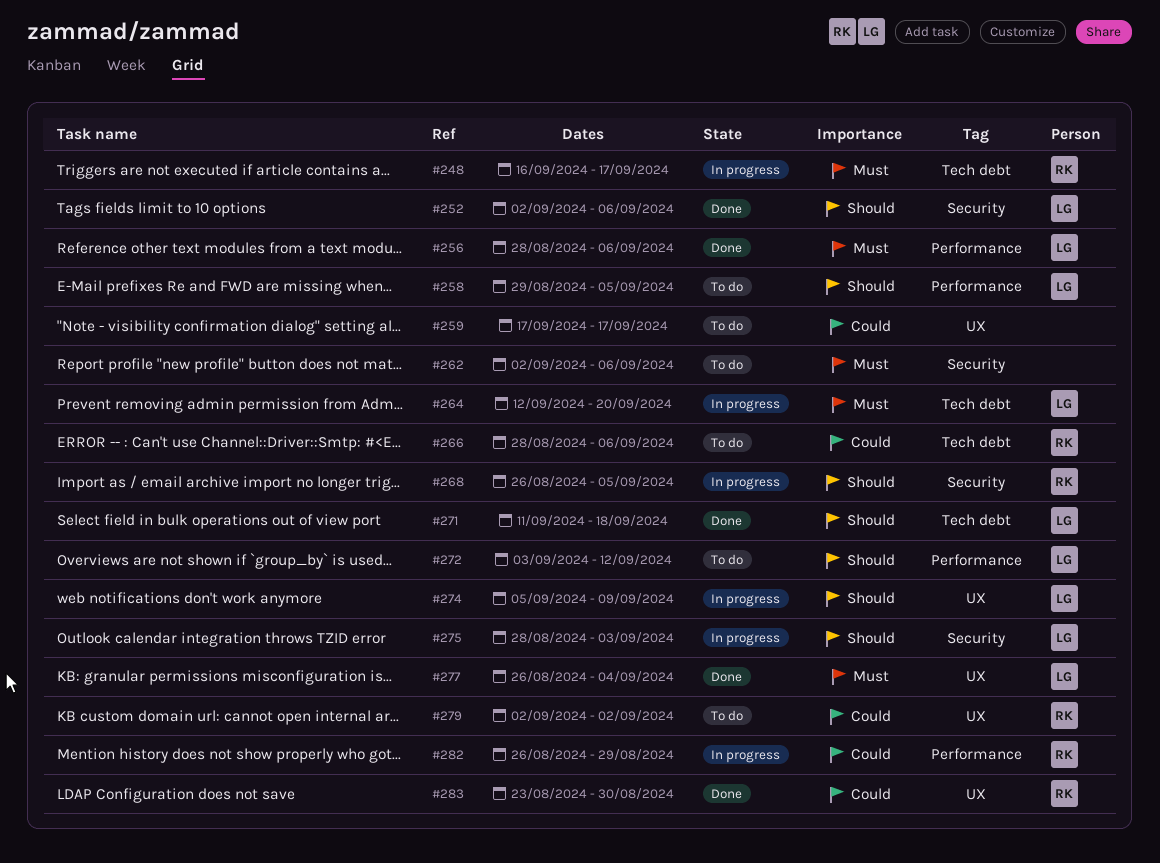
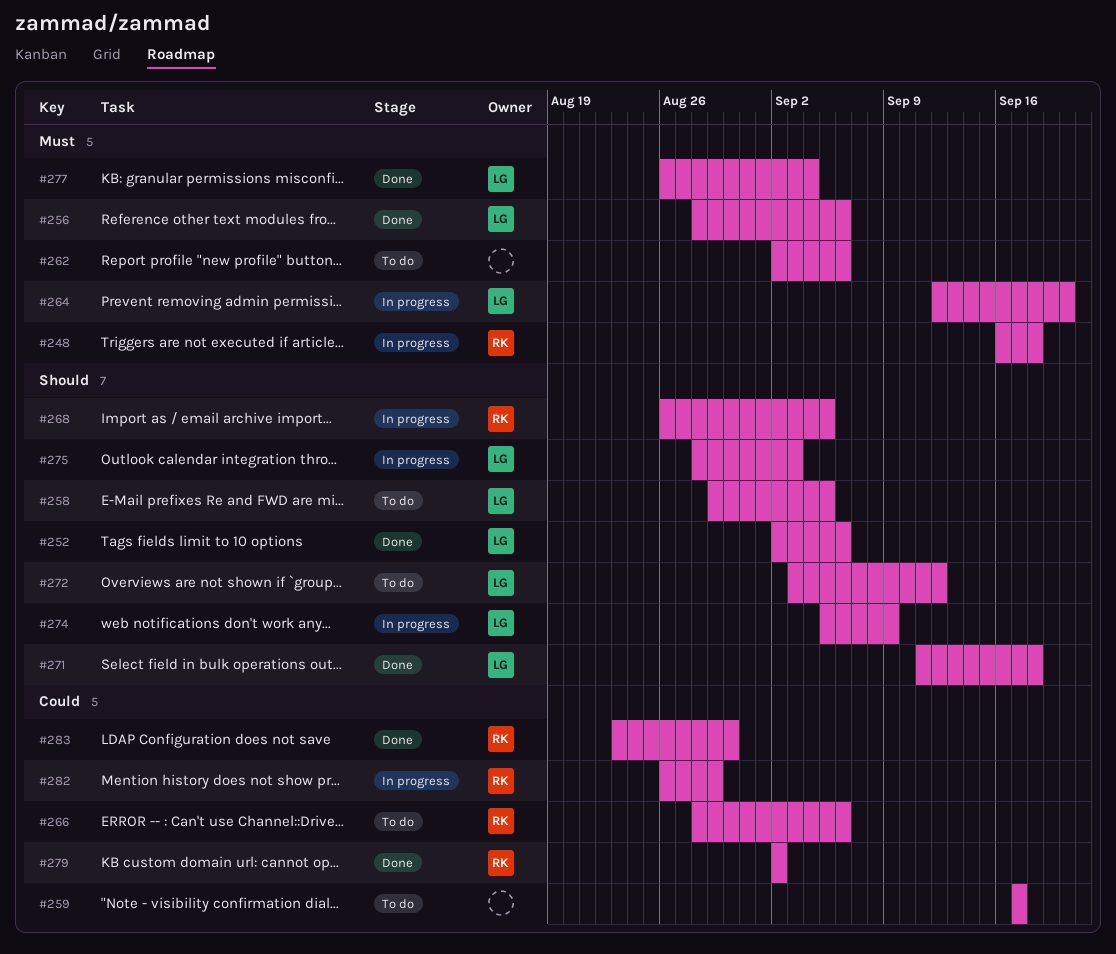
#248, due: Sep 17 -> Sep 18
#279, status: To do -> Done

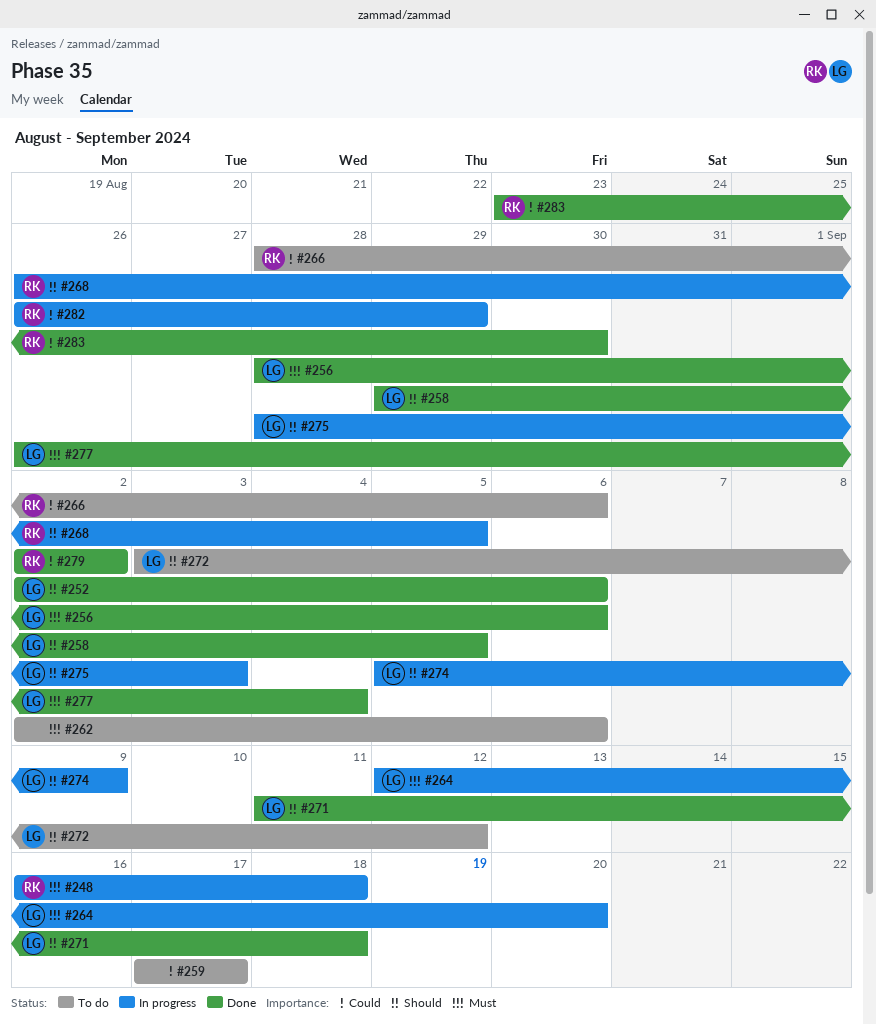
#258, status: To do -> Done

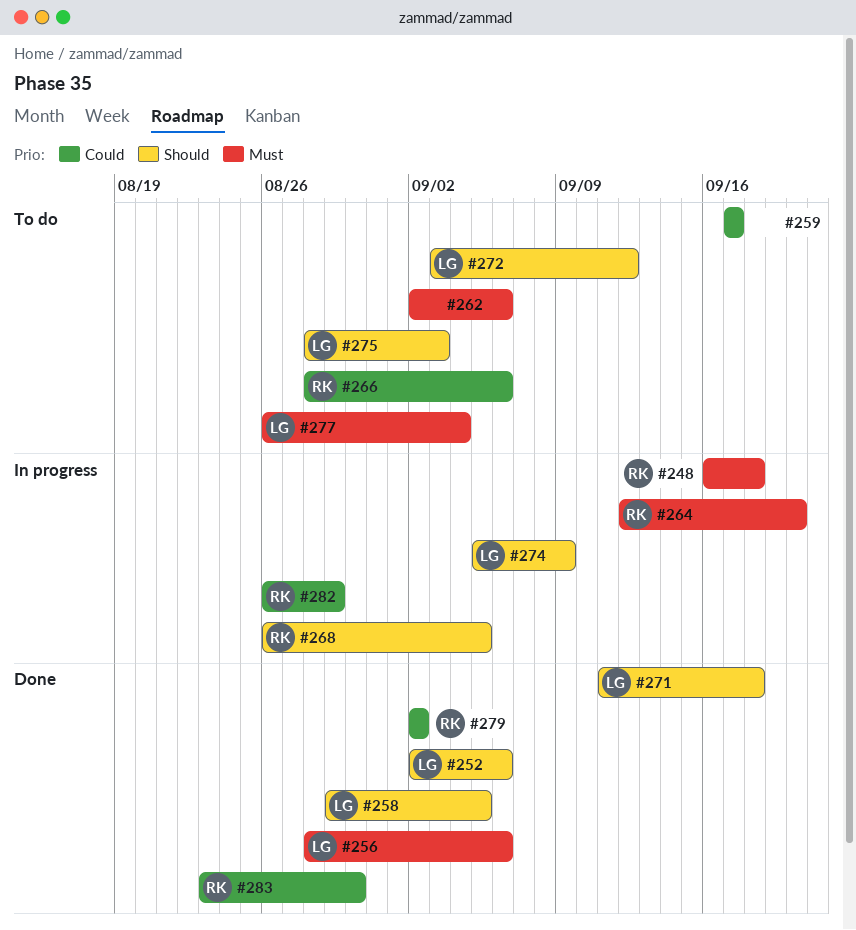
#264, owner: LG -> RK
#275, status: In progress -> To do
#277, status: Done -> To do

